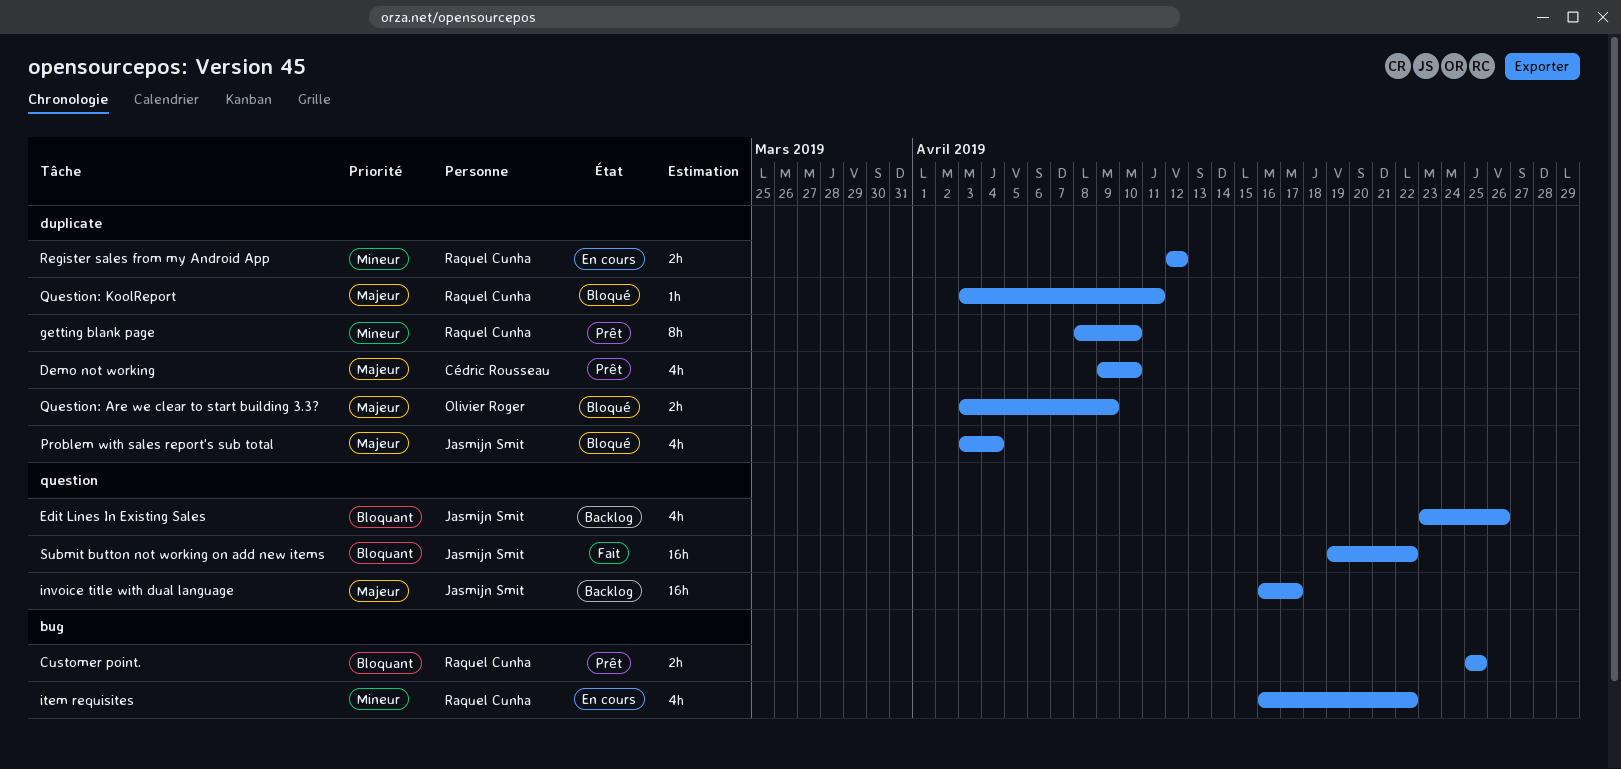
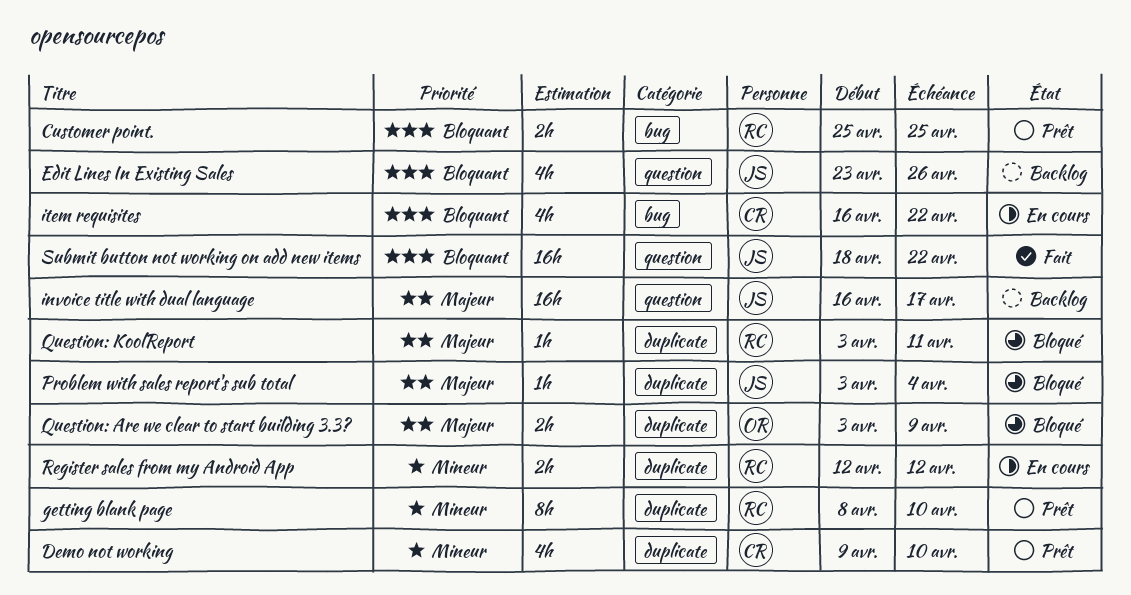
Demo not working, priority: Majeur -> Mineur
item requisites, owner: Raquel Cunha -> Cédric Rousseau
item requisites, priority: Mineur -> Bloquant
Problem with sales report's sub total, estimate: 4h -> 1h
Submit button not working on add new items, start: Apr 19 -> Apr 18

